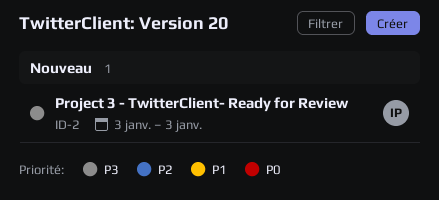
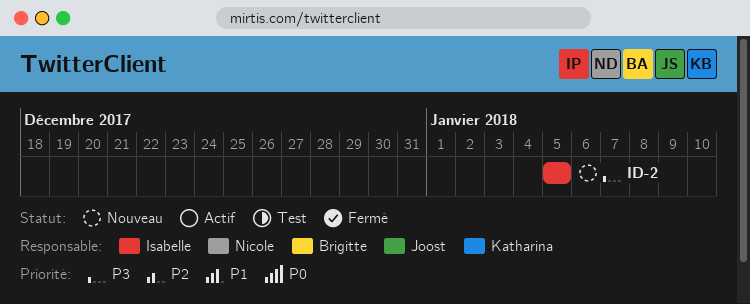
ID-2, start: Jan 3 -> Jan 5
ID-2, due: Jan 3 -> Jan 5

